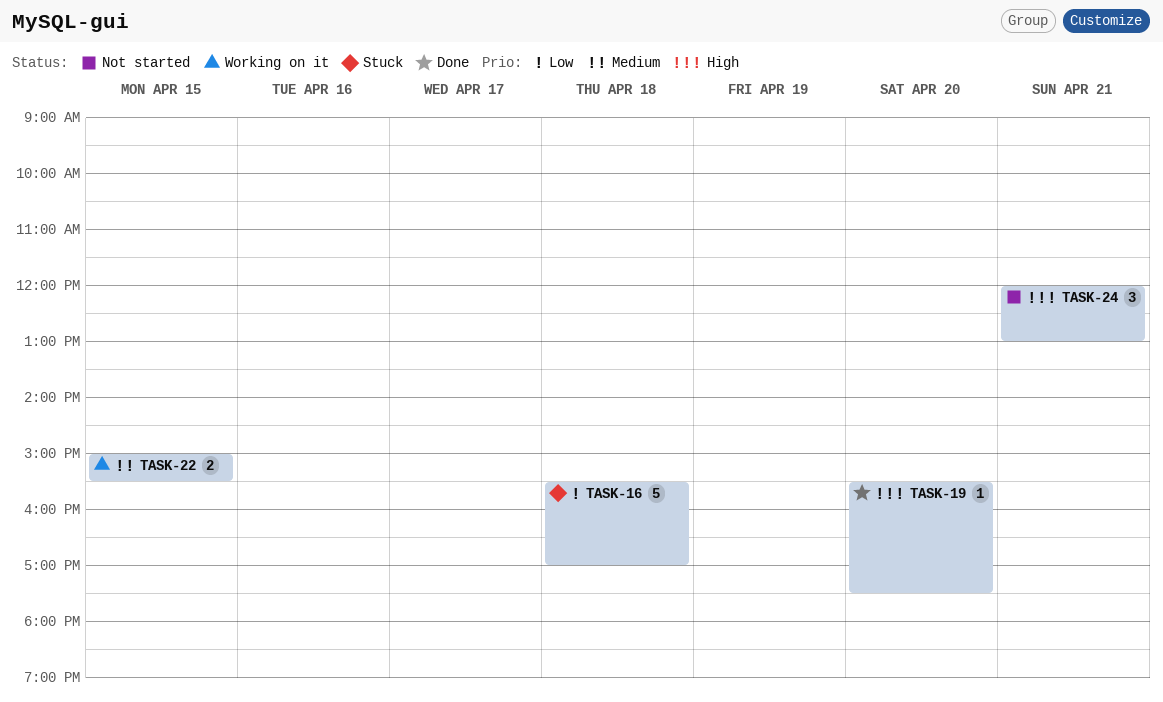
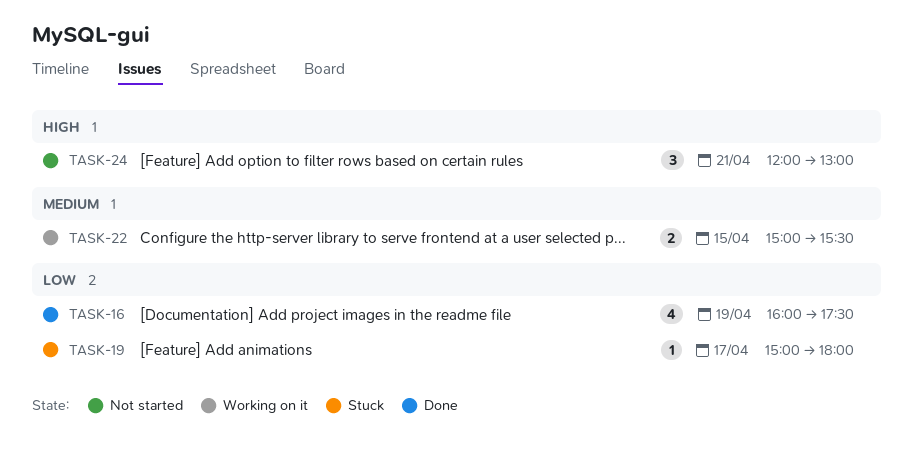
TASK-16, status: Stuck -> Done
TASK-16, estimate: 5 -> 4
TASK-16, day: Apr 18 -> Apr 19
TASK-16, begins: 15:30 -> 16:00
TASK-16, ends: 17:00 -> 17:30
TASK-19, status: Done -> Stuck
TASK-19, priority: High -> Low
TASK-19, day: Apr 20 -> Apr 17
TASK-19, begins: 15:30 -> 15:00
TASK-19, ends: 17:30 -> 18:00

